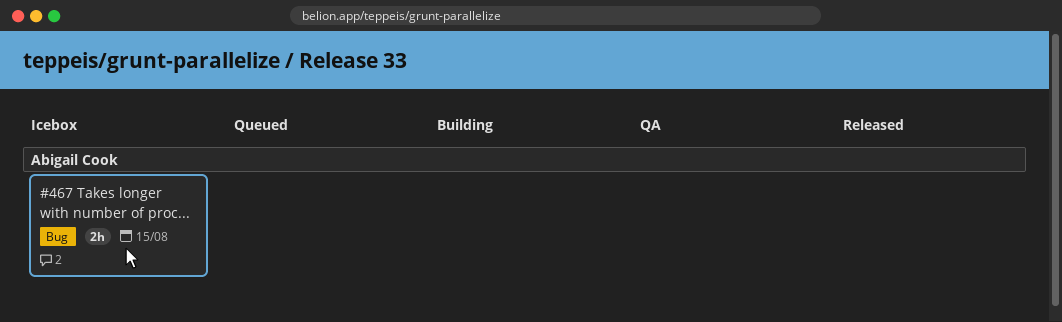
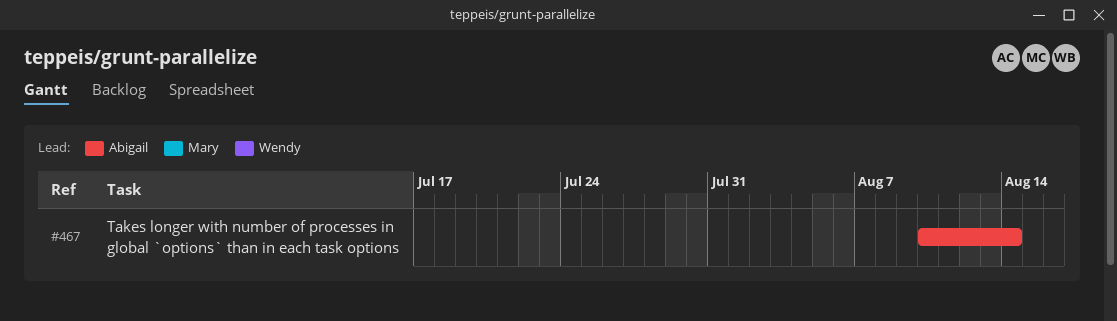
#467, due: Aug 15 -> Aug 14

